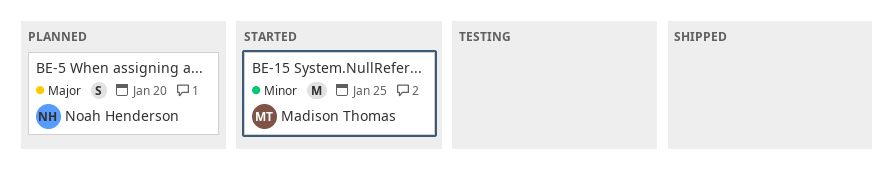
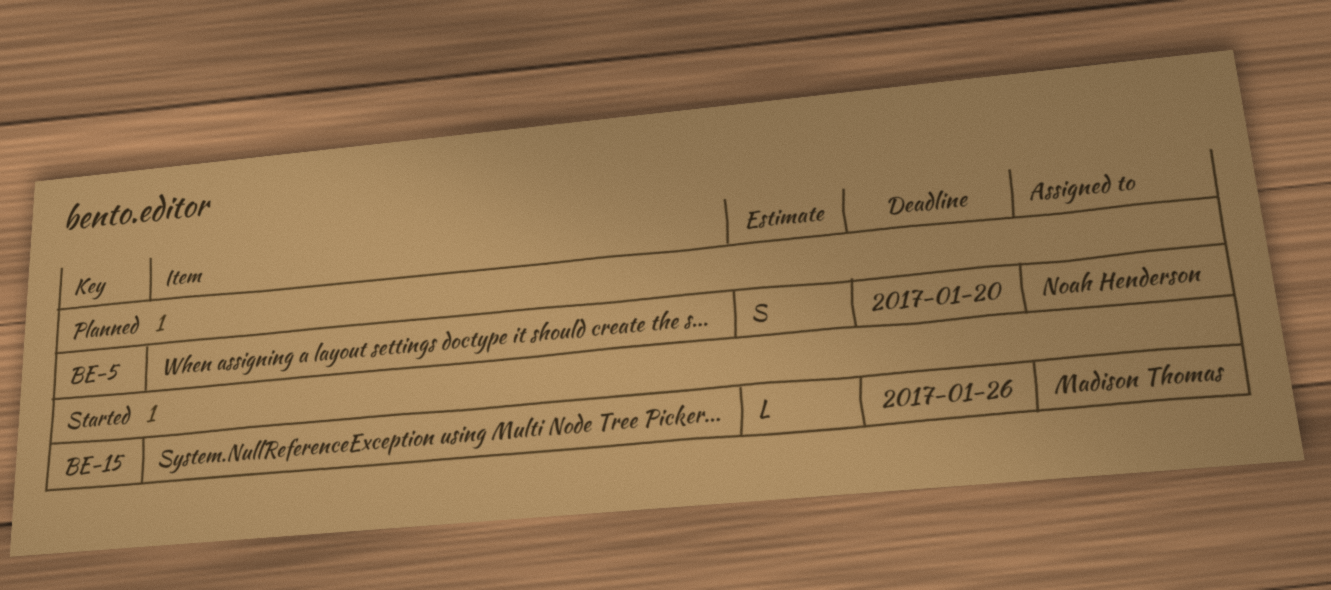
BE-15, estimate: M -> L
BE-15, due: Jan 25 -> Jan 26

